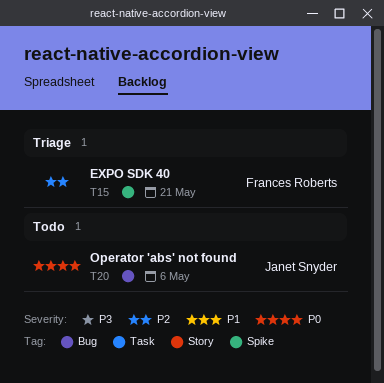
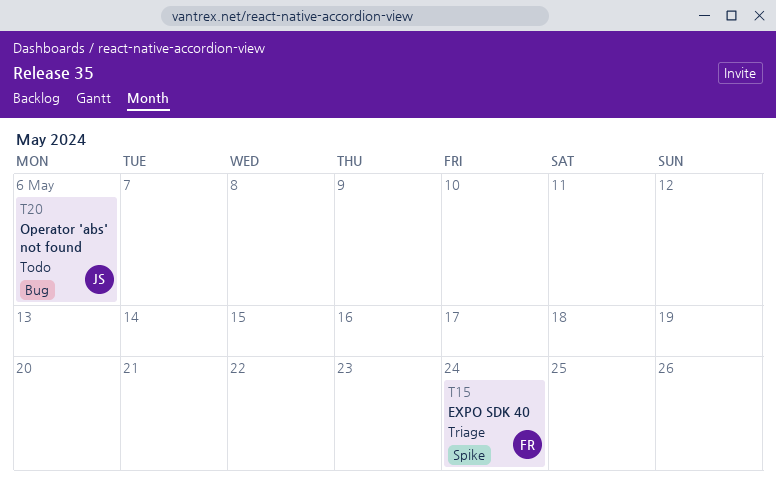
T15, due: May 21 -> May 24

